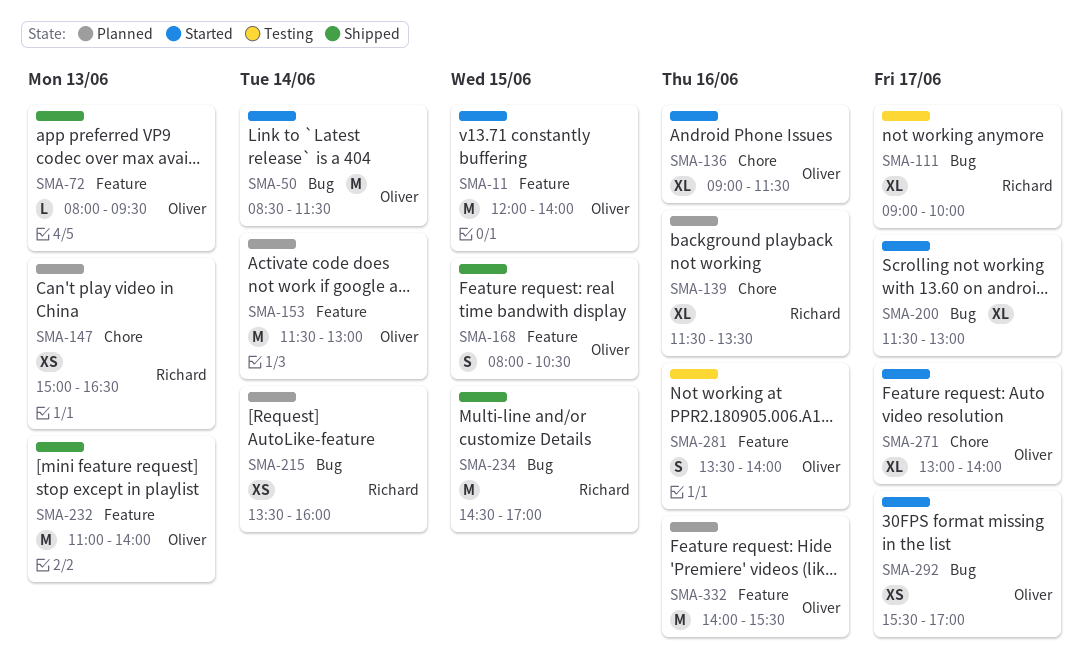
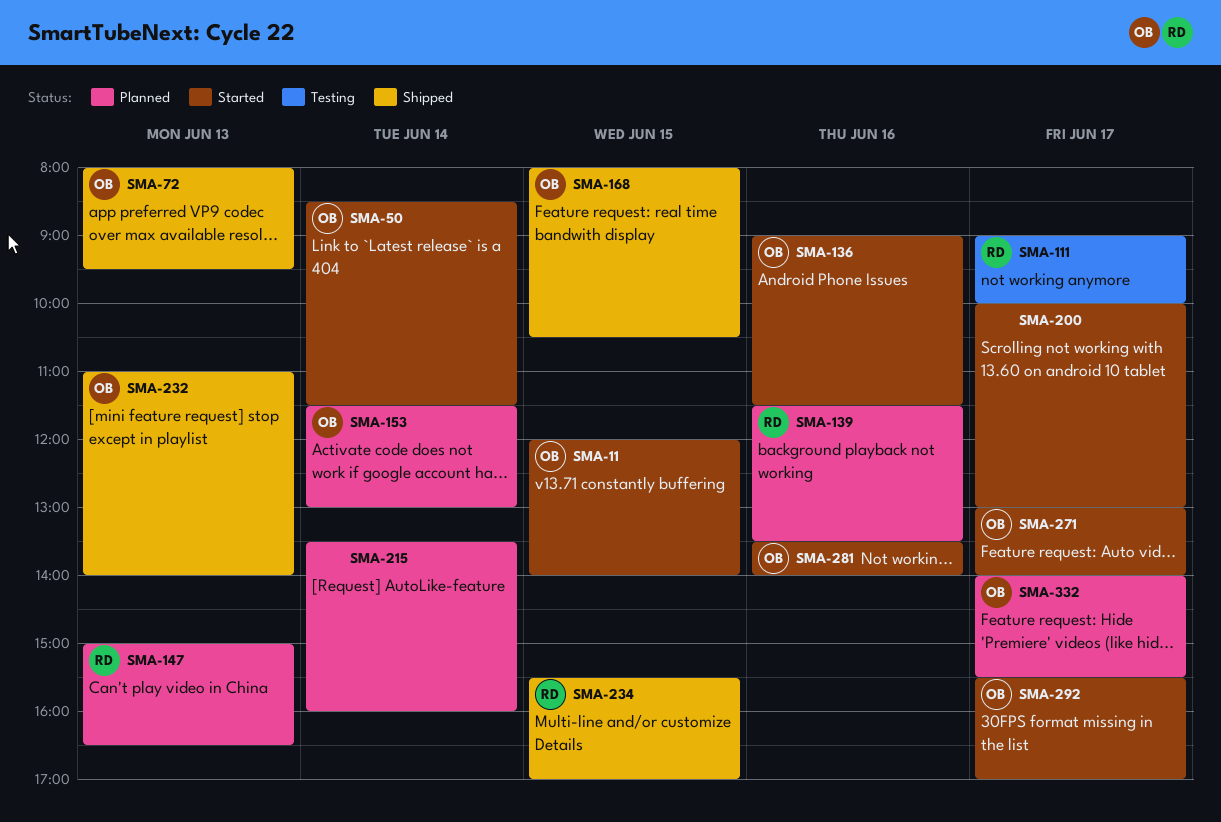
SMA-200, begins: 11:30 -> 10:00
SMA-215, owner: Richard -> none
SMA-234, begins: 14:30 -> 15:30
SMA-281, status: Testing -> Started
SMA-332, day: Jun 16 -> Jun 17

